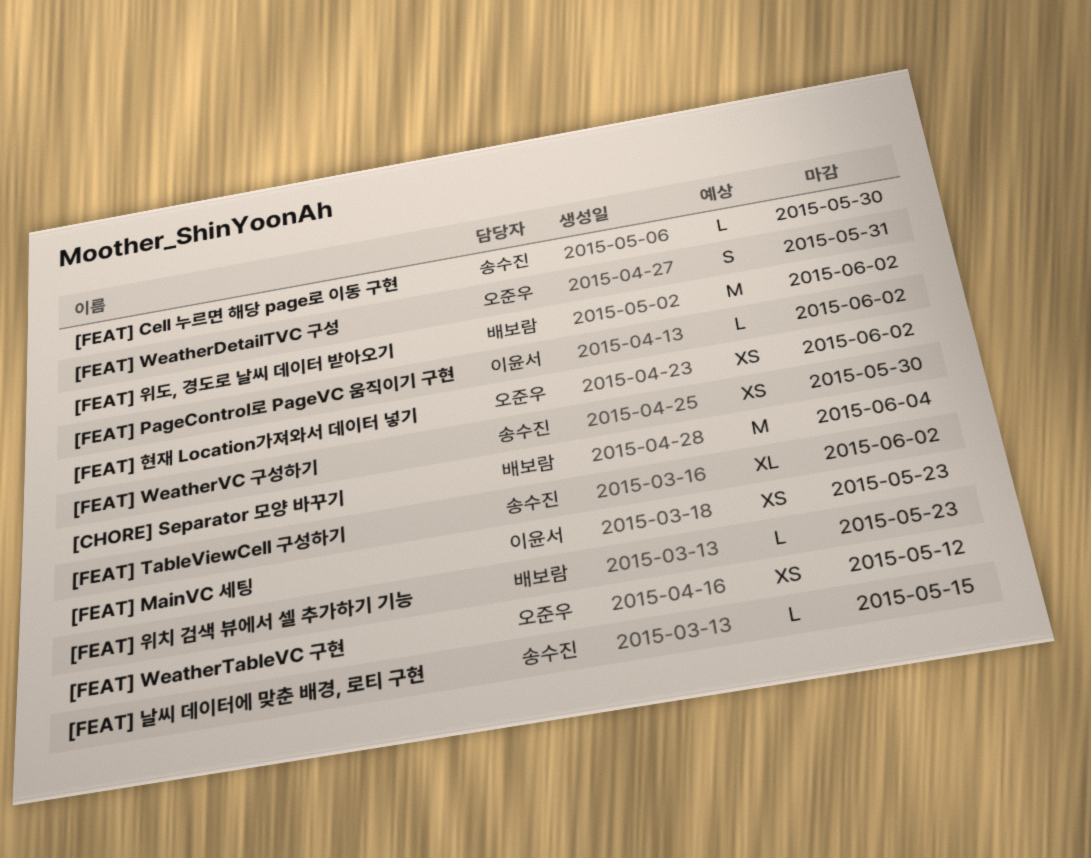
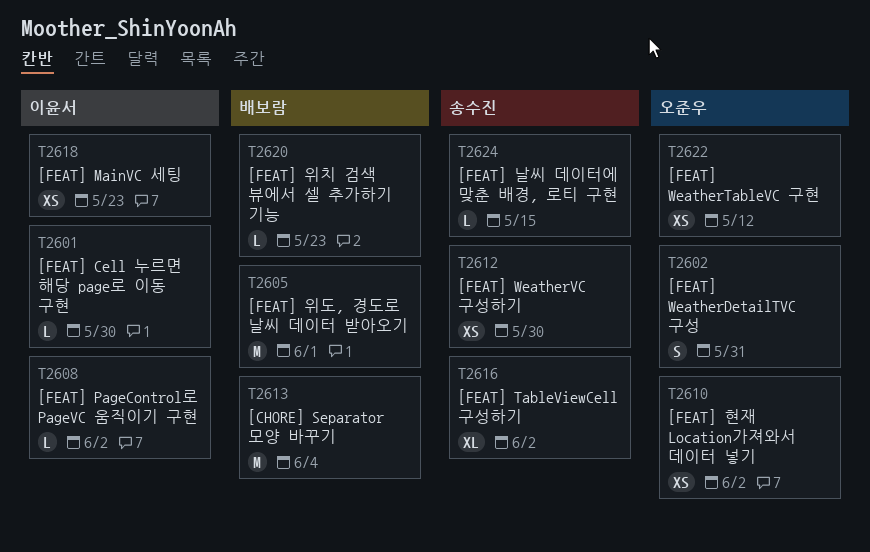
[FEAT] Cell 누르면 해당 page로 이동 구현, owner: 송수진 -> 이윤서
[FEAT] 위도, 경도로 날씨 데이터 받아오기, due: Jun 2 -> Jun 1

